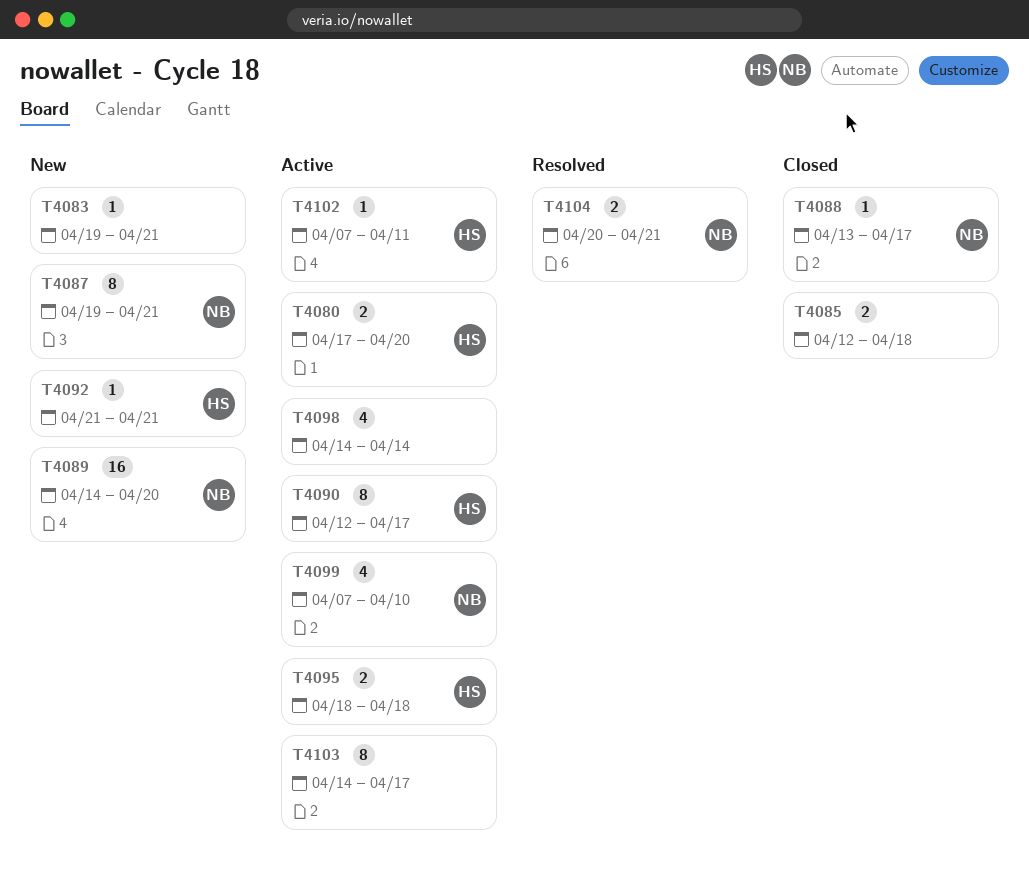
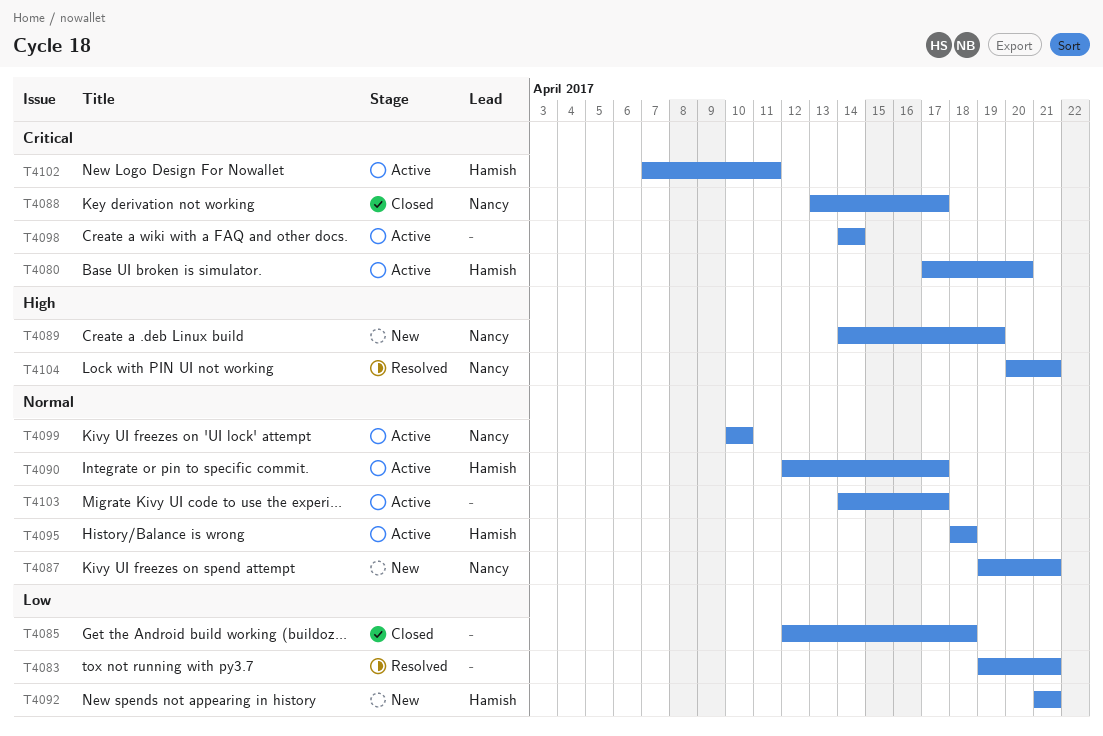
T4083, status: New -> Resolved
T4089, due: Apr 20 -> Apr 19
T4099, start: Apr 7 -> Apr 10

